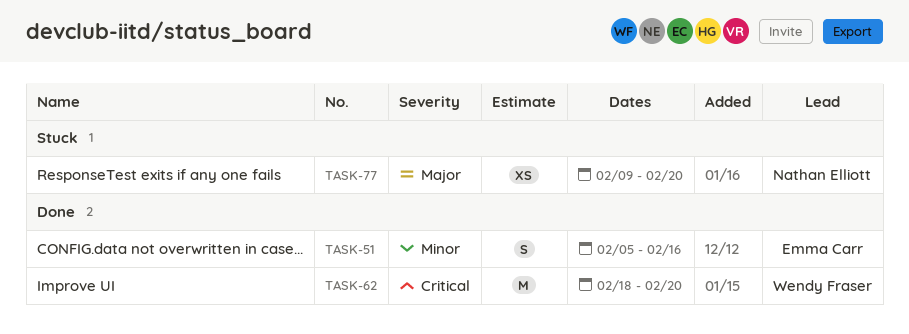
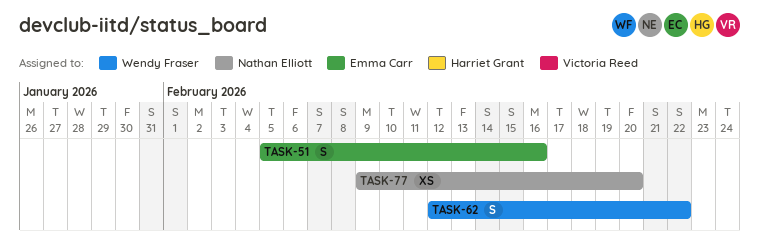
TASK-62, estimate: M -> S
TASK-62, start: Feb 18 -> Feb 12
TASK-62, due: Feb 20 -> Feb 22

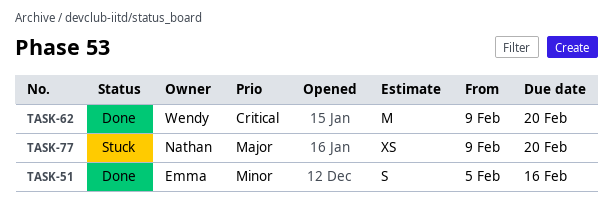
TASK-62, estimate: S -> M
TASK-62, start: Feb 12 -> Feb 9
TASK-62, due: Feb 22 -> Feb 20

